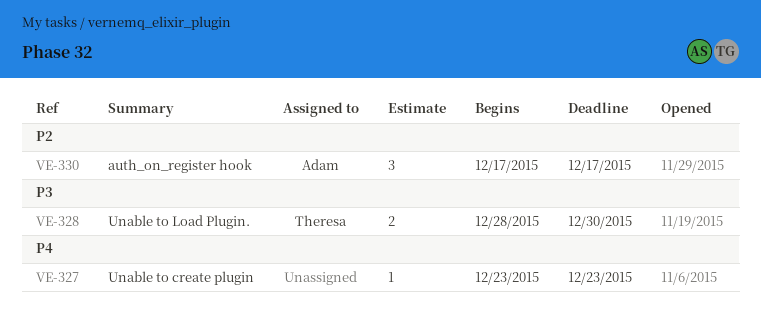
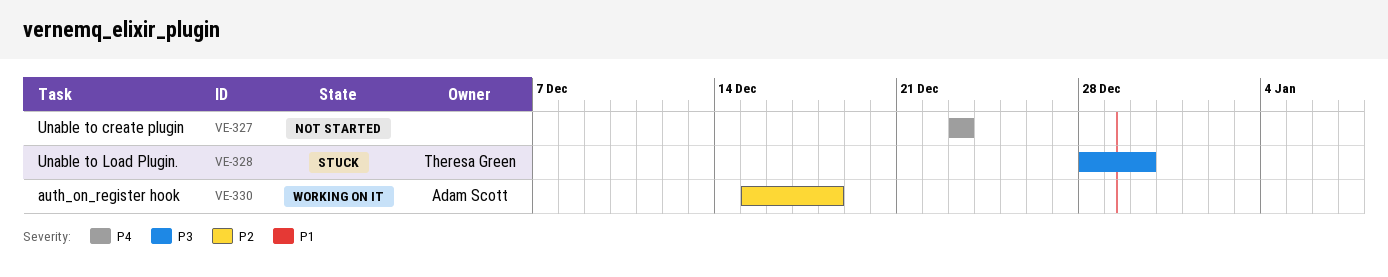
VE-330, start: Dec 17 -> Dec 15
VE-330, due: Dec 17 -> Dec 18

